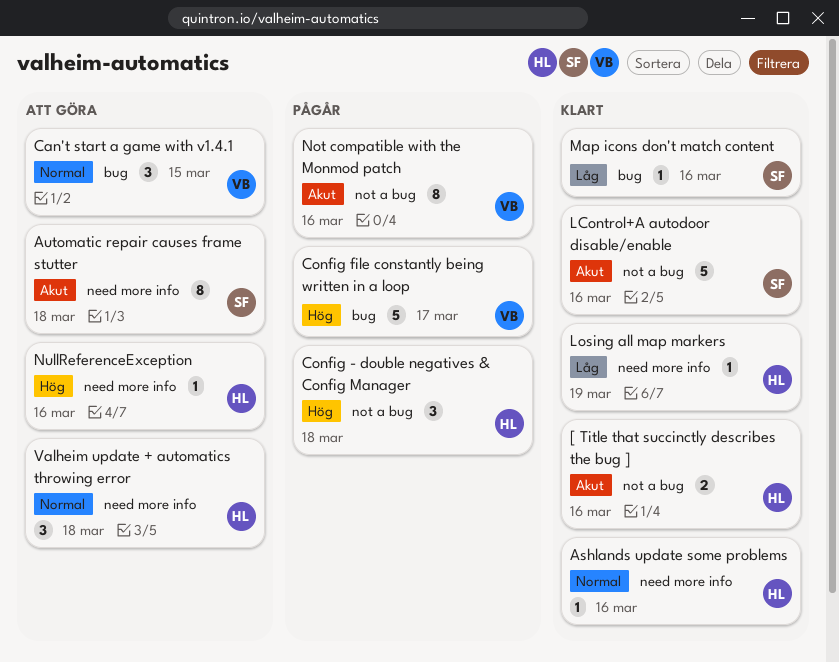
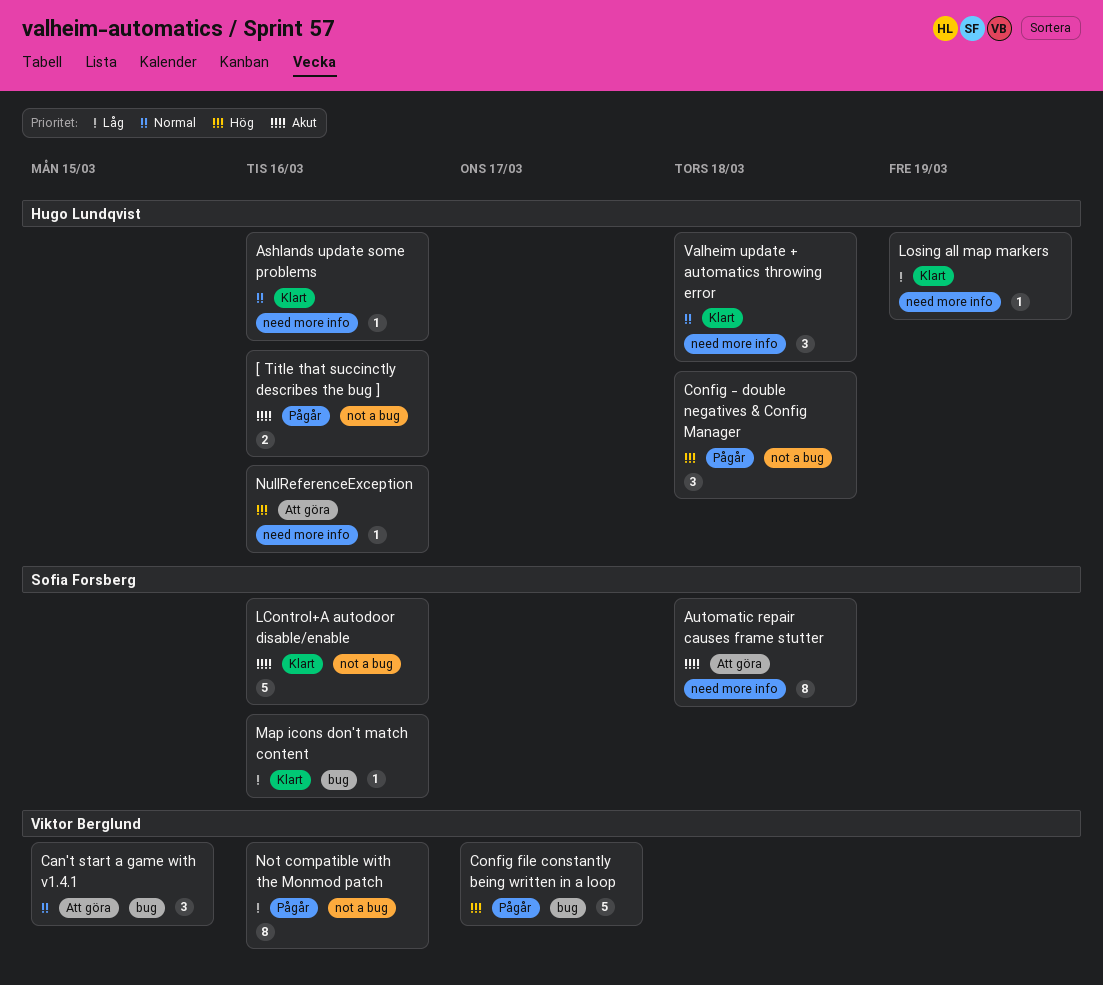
[ Title that succinctly describes the bug ], status: Klart -> Pågår
Not compatible with the Monmod patch, priority: Akut -> Låg
Valheim update + automatics throwing error, status: Att göra -> Klart

